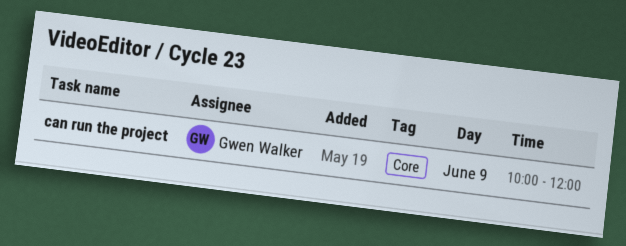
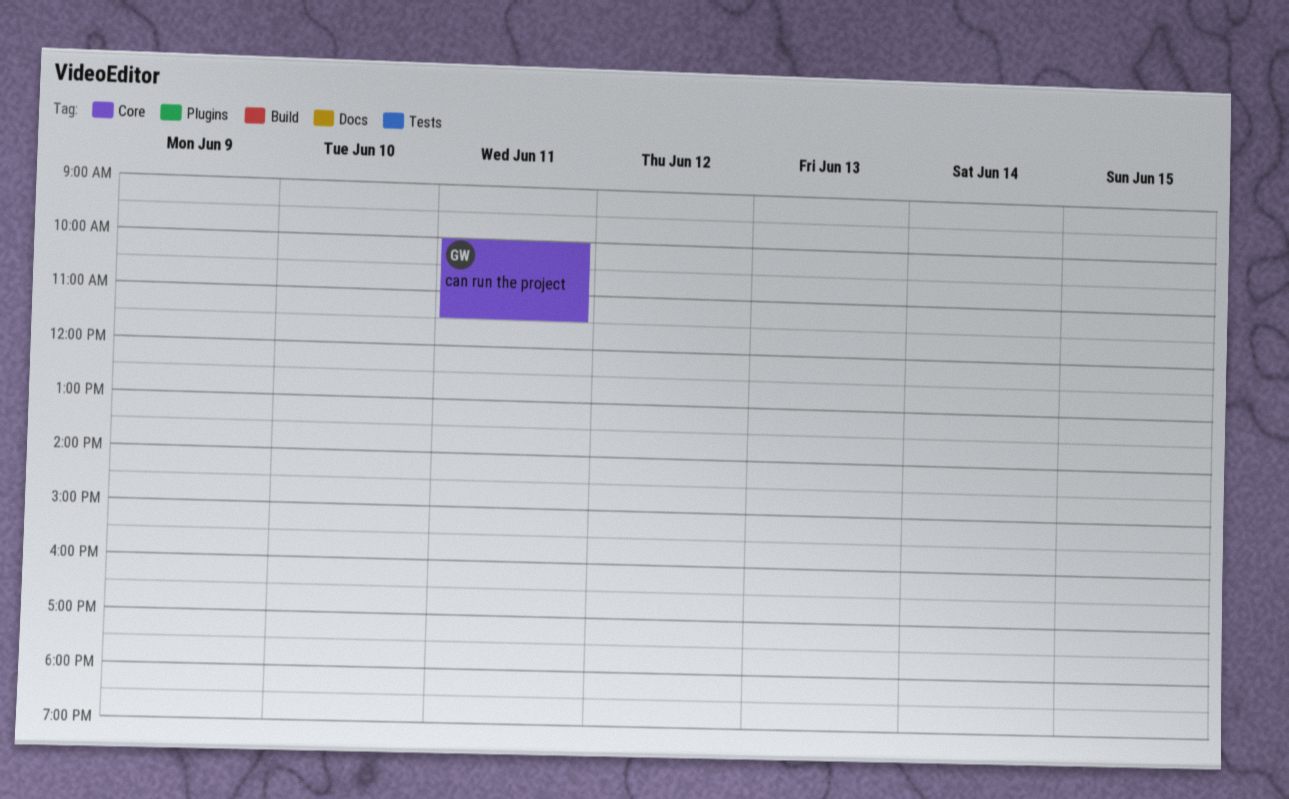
can run the project, day: Jun 9 -> Jun 11
can run the project, ends: 12:00 -> 11:30

